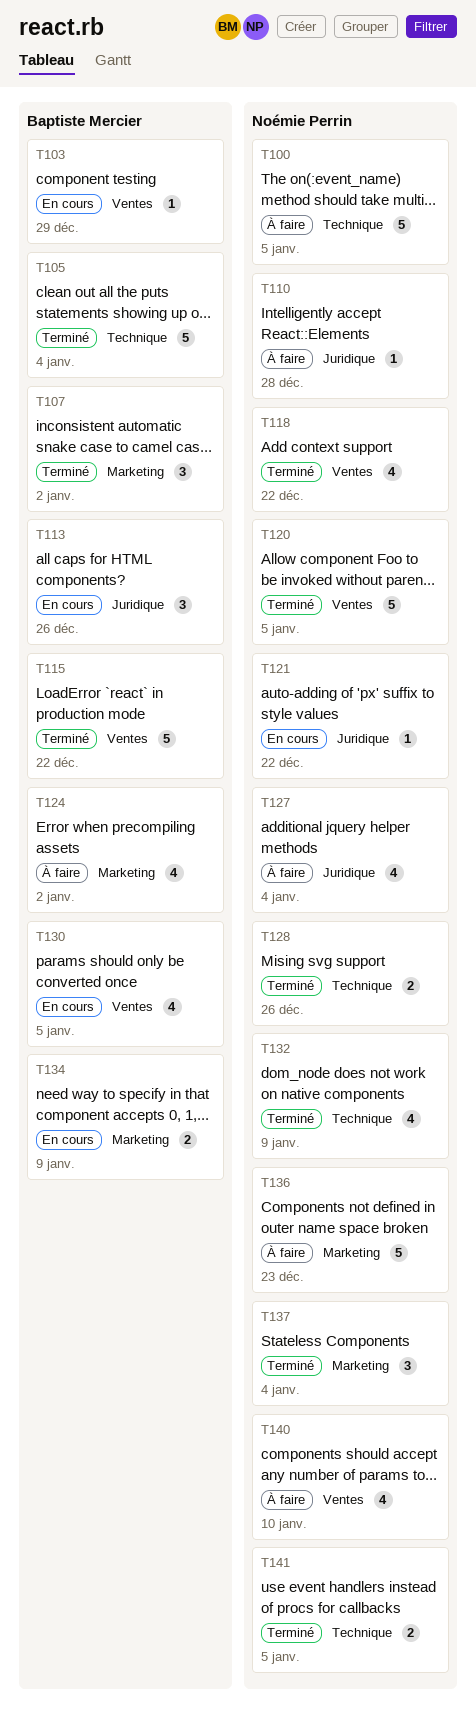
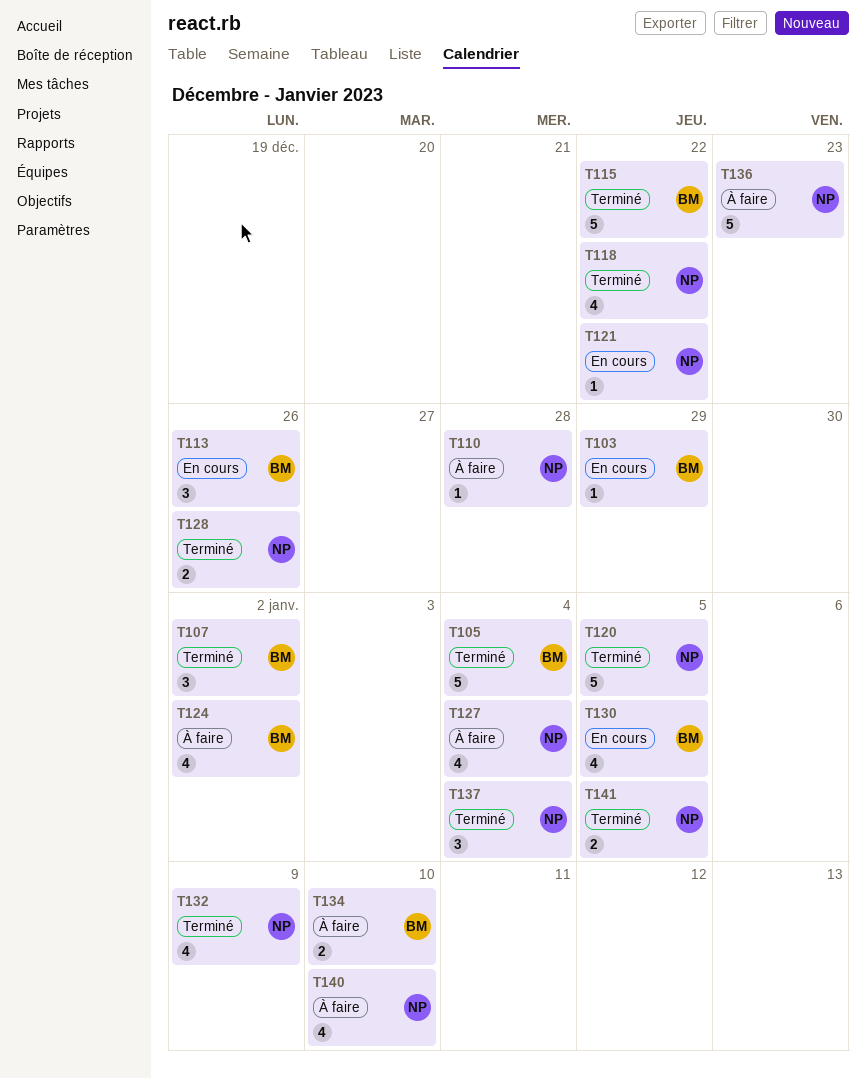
T100: present -> none
T134, status: En cours -> À faire
T134, due: Jan 9 -> Jan 10

